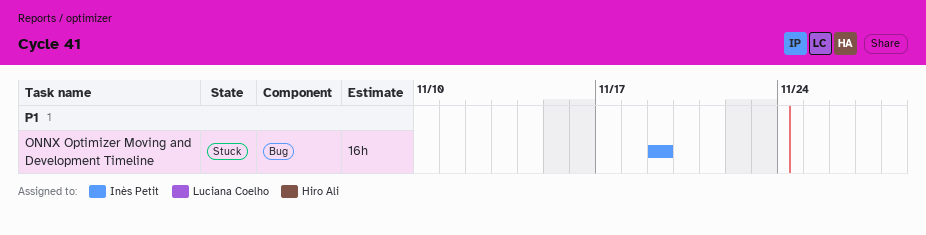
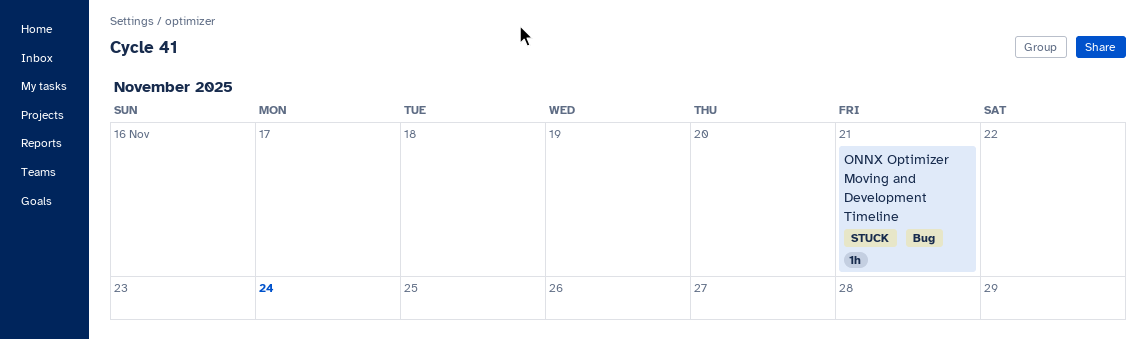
ONNX Optimizer Moving and Development Timeline, estimate: 16h -> 1h
ONNX Optimizer Moving and Development Timeline, due: Nov 19 -> Nov 21

